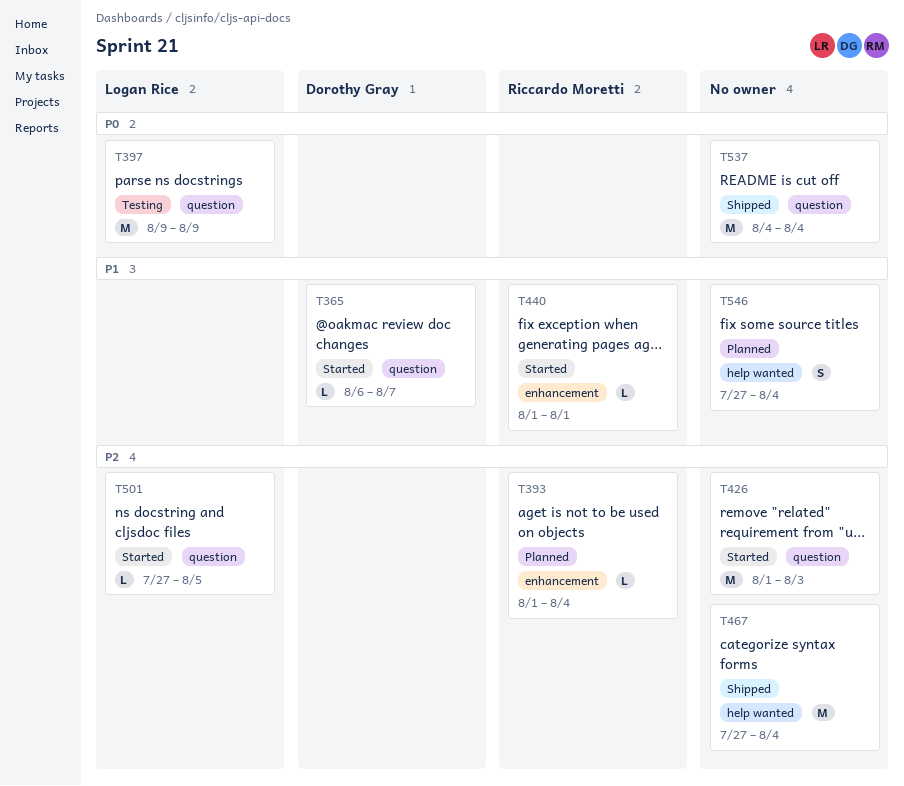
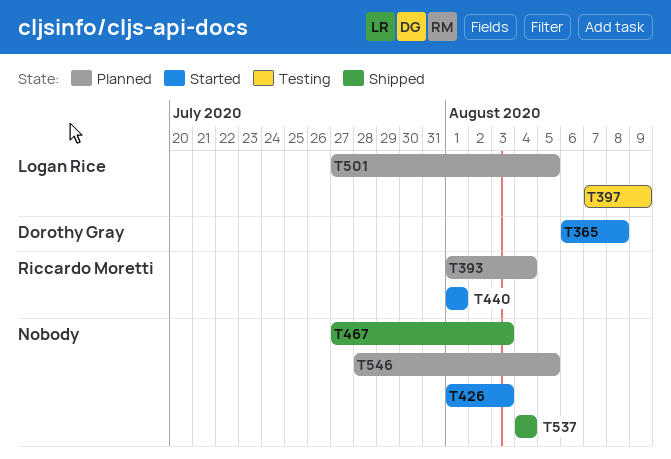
T365, due: Aug 7 -> Aug 8
T397, start: Aug 9 -> Aug 7
T467, due: Aug 4 -> Aug 3
T501, status: Started -> Planned
T546, start: Jul 27 -> Jul 28
T546, due: Aug 4 -> Aug 5

